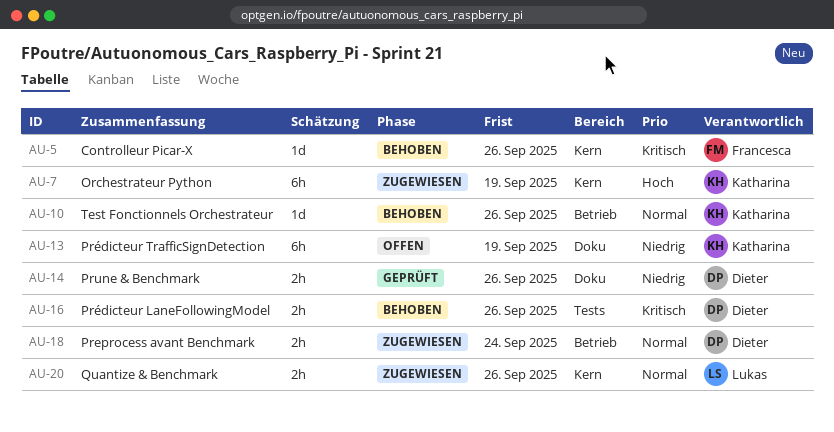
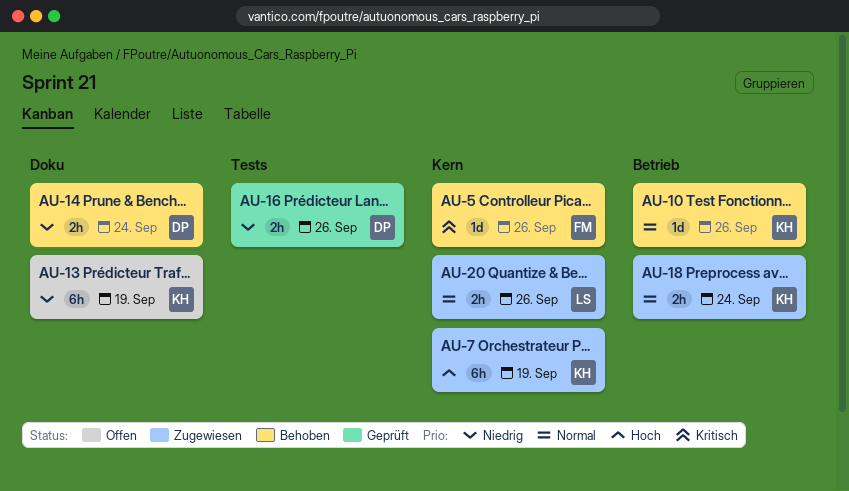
AU-14, status: Geprüft -> Behoben
AU-14, due: Sep 26 -> Sep 24
AU-16, status: Behoben -> Geprüft
AU-16, priority: Kritisch -> Niedrig
AU-18, owner: Dieter -> Katharina

